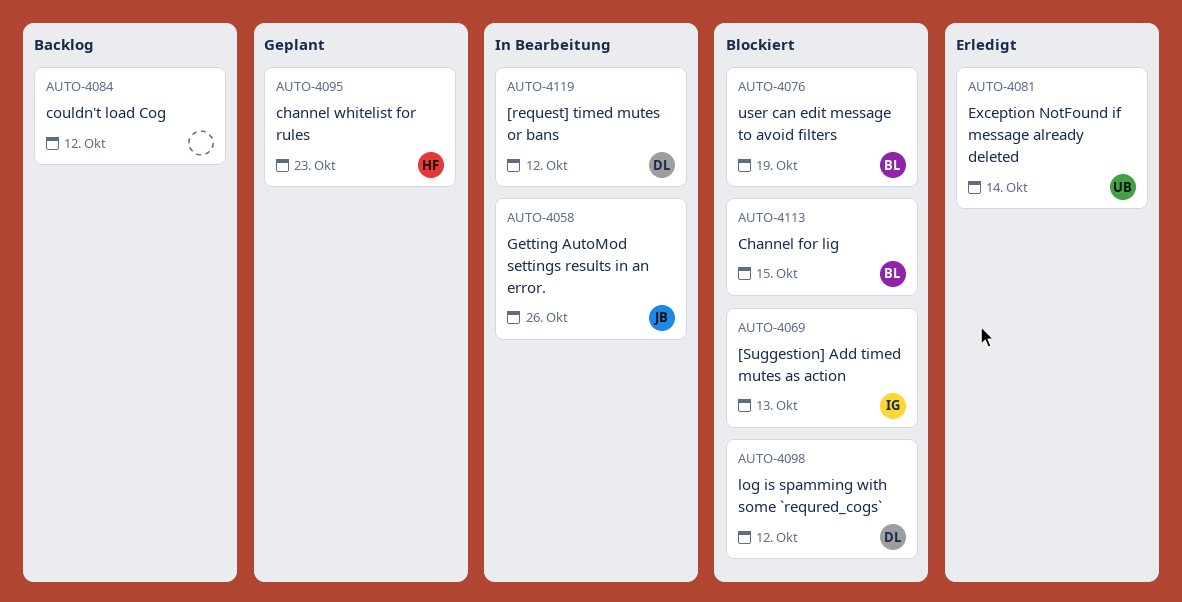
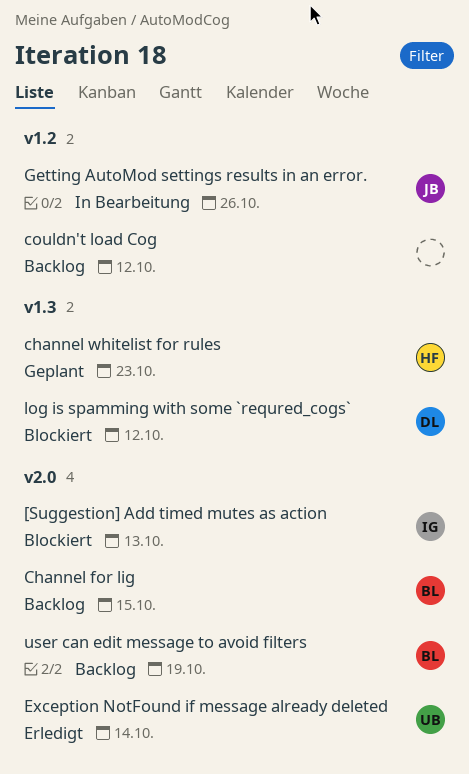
[request] timed mutes or bans: present -> none
Channel for lig, status: Blockiert -> Backlog
user can edit message to avoid filters, status: Blockiert -> Backlog

